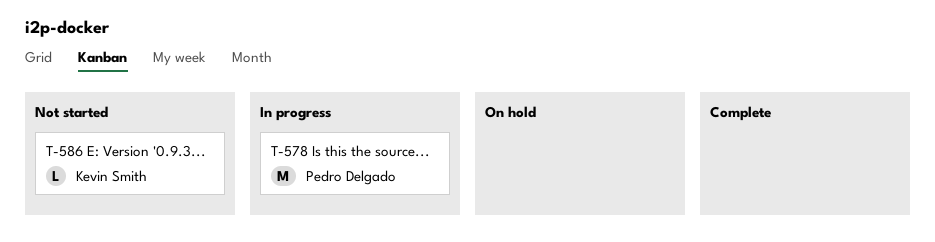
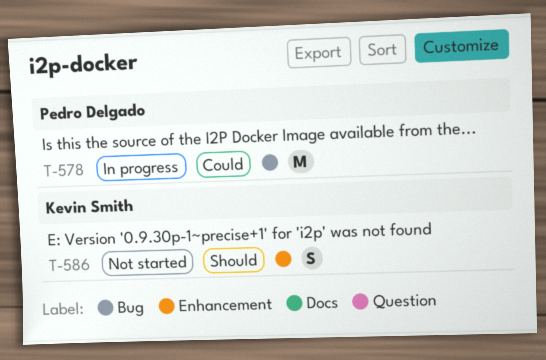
T-586, estimate: L -> S

